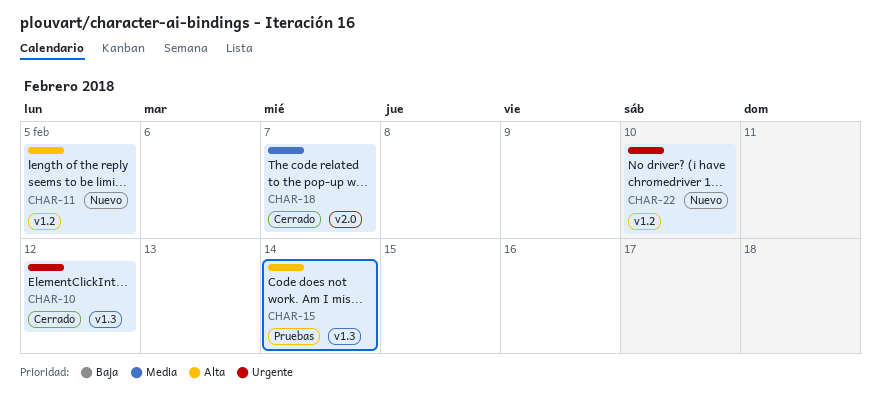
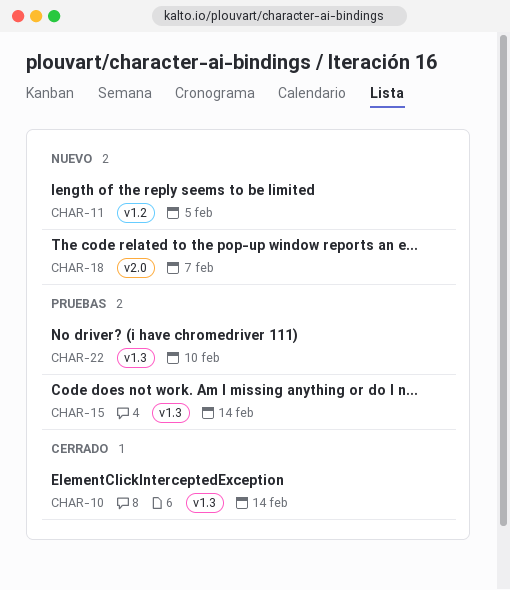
CHAR-10, due: Feb 12 -> Feb 14
CHAR-18, status: Cerrado -> Nuevo
CHAR-22, status: Nuevo -> Pruebas
CHAR-22, label: v1.2 -> v1.3

